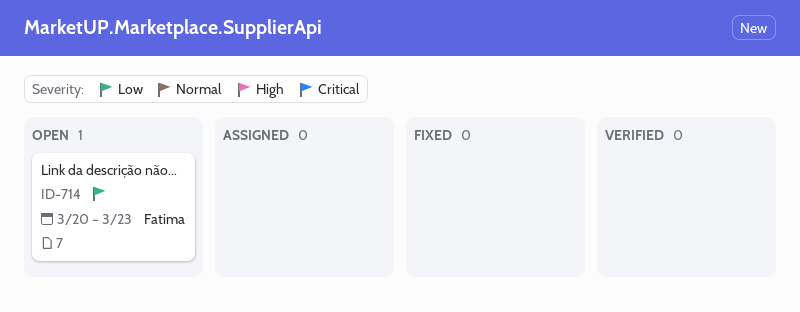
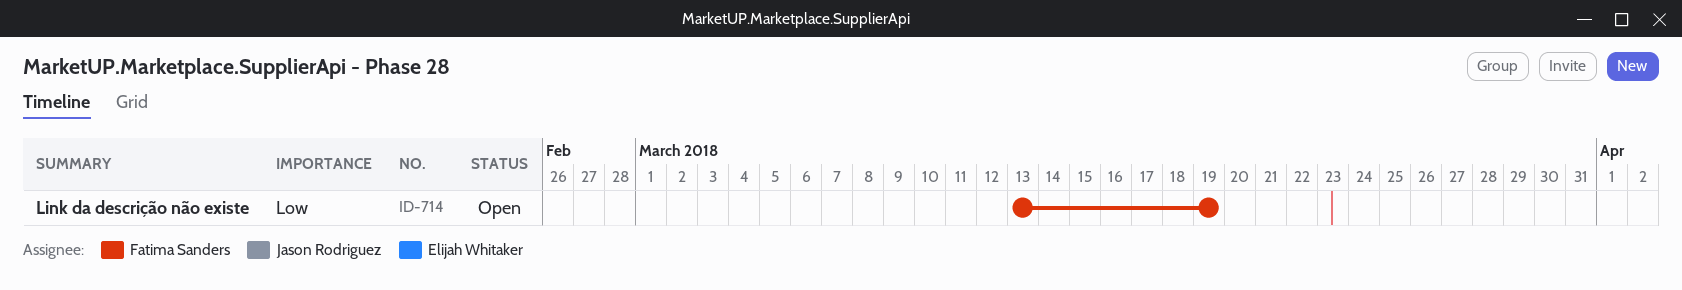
ID-714, start: Mar 20 -> Mar 13
ID-714, due: Mar 23 -> Mar 19

